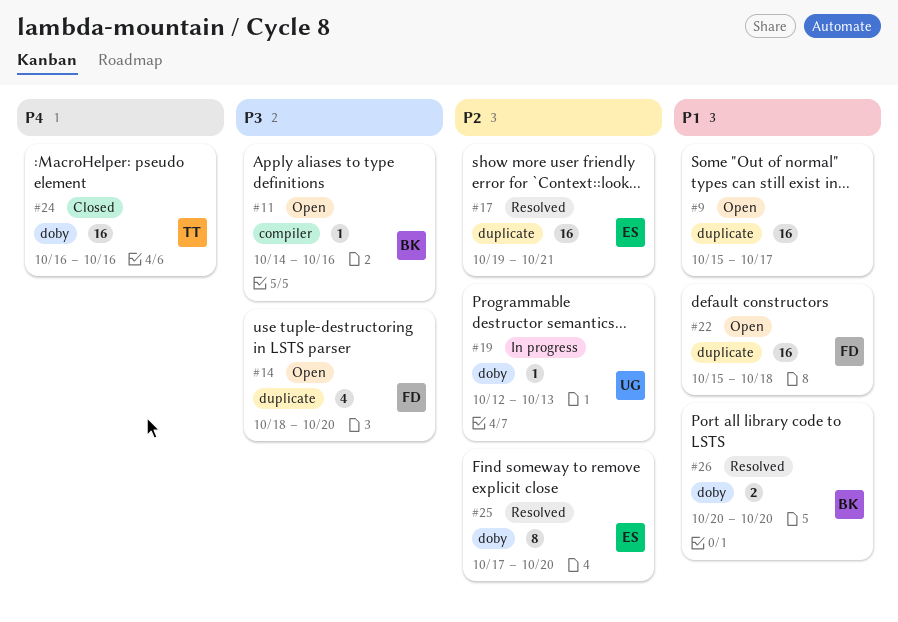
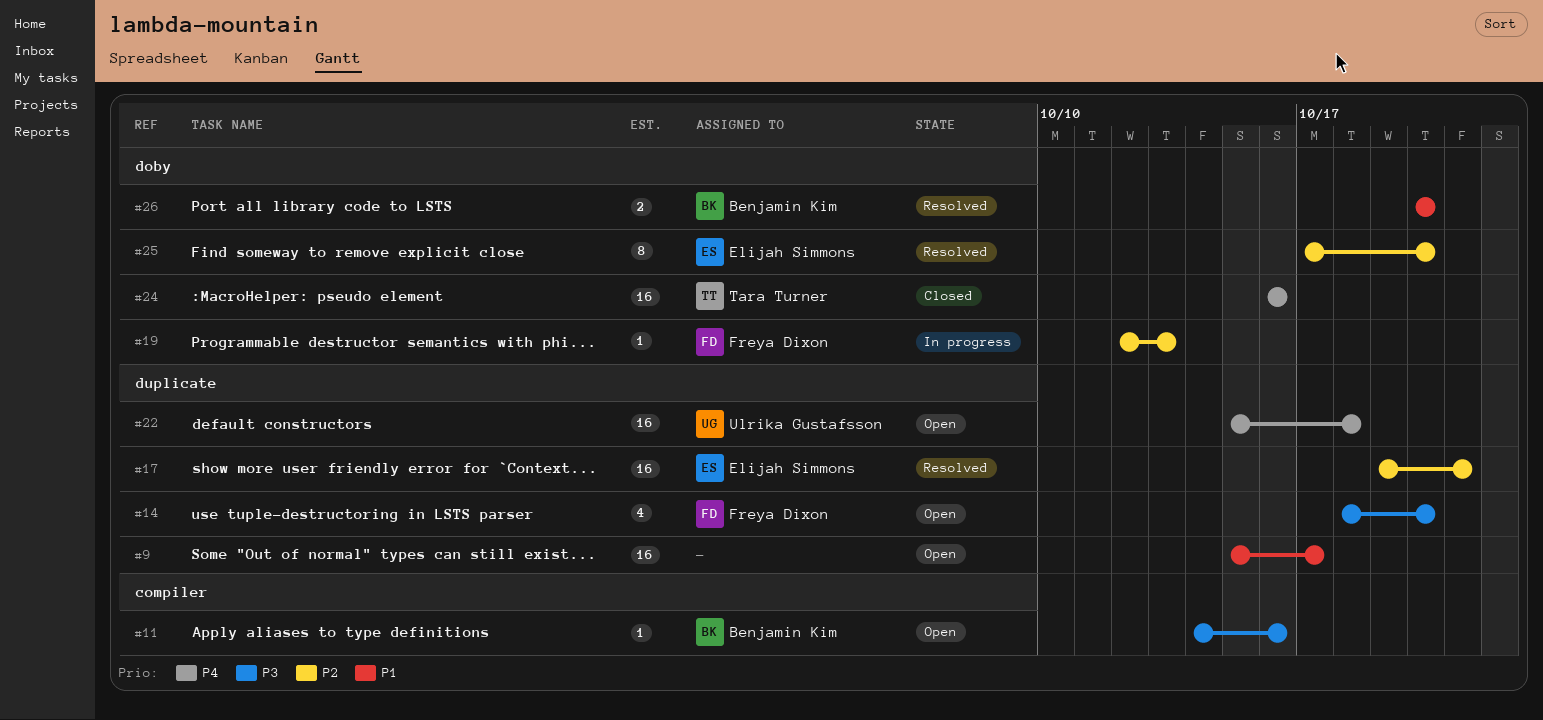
#19, owner: Ulrika Gustafsson -> Freya Dixon
#22, owner: Freya Dixon -> Ulrika Gustafsson
#22, priority: P1 -> P4

